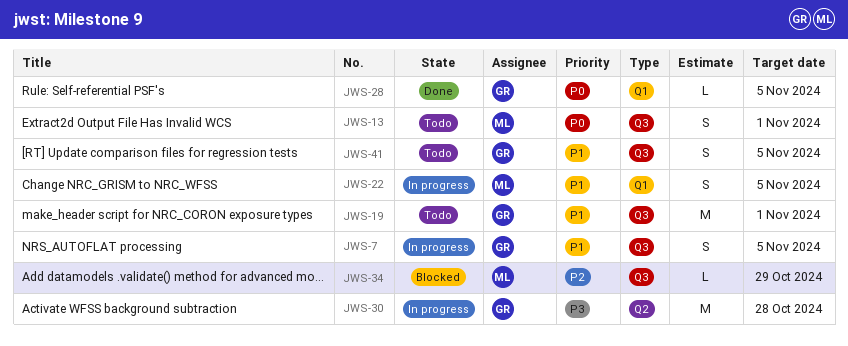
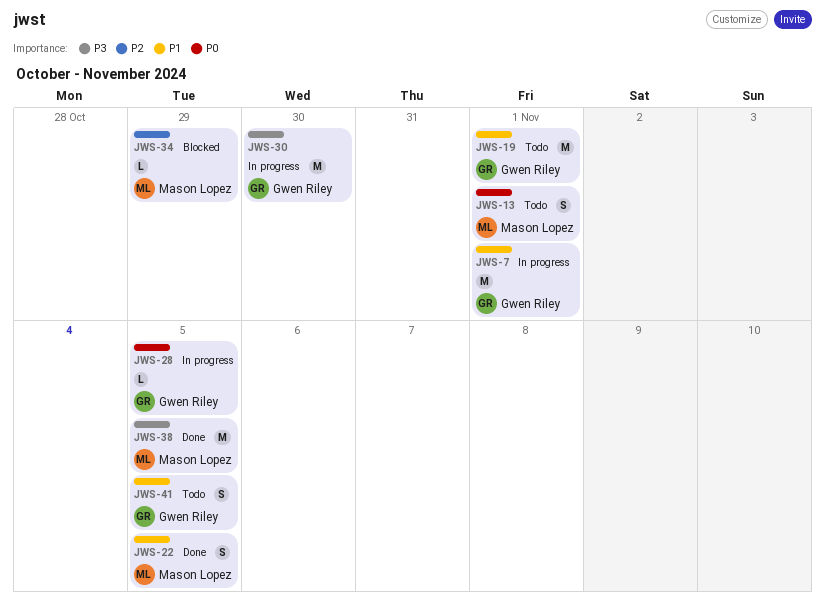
JWS-7, estimate: S -> M
JWS-7, due: Nov 5 -> Nov 1
JWS-22, status: In progress -> Done
JWS-28, status: Done -> In progress
JWS-30, due: Oct 28 -> Oct 30
JWS-38: none -> present

